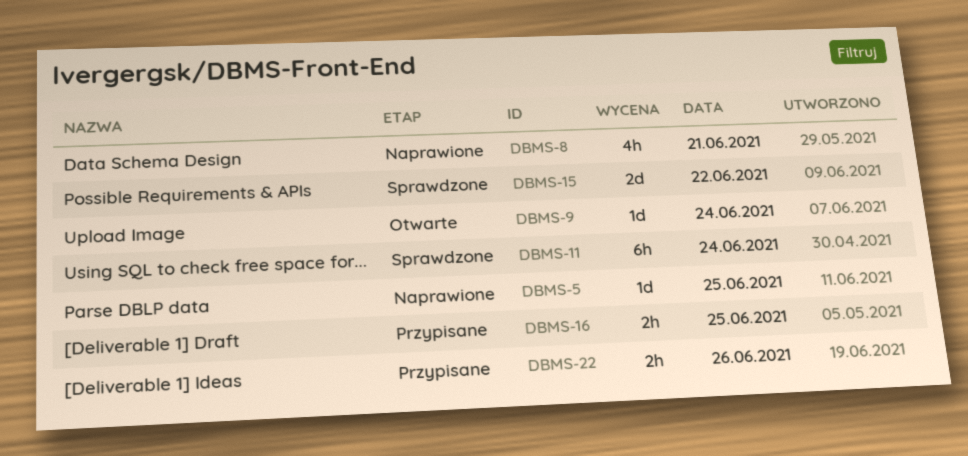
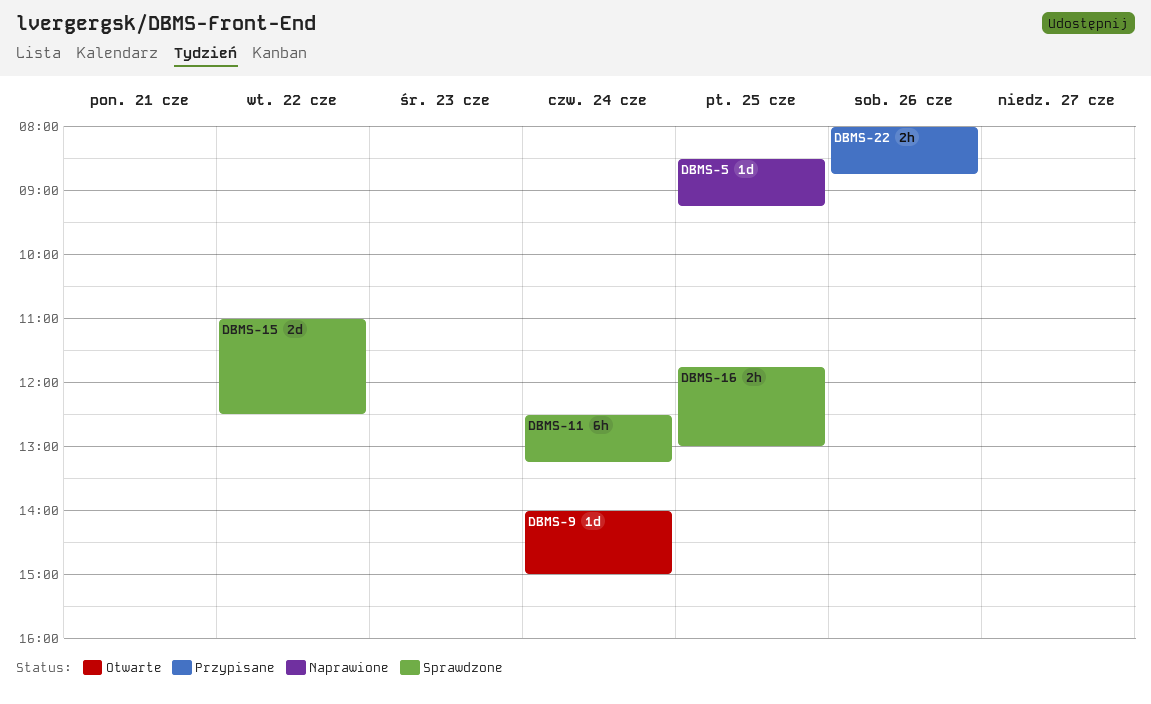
DBMS-8: present -> none
DBMS-16, status: Przypisane -> Sprawdzone

